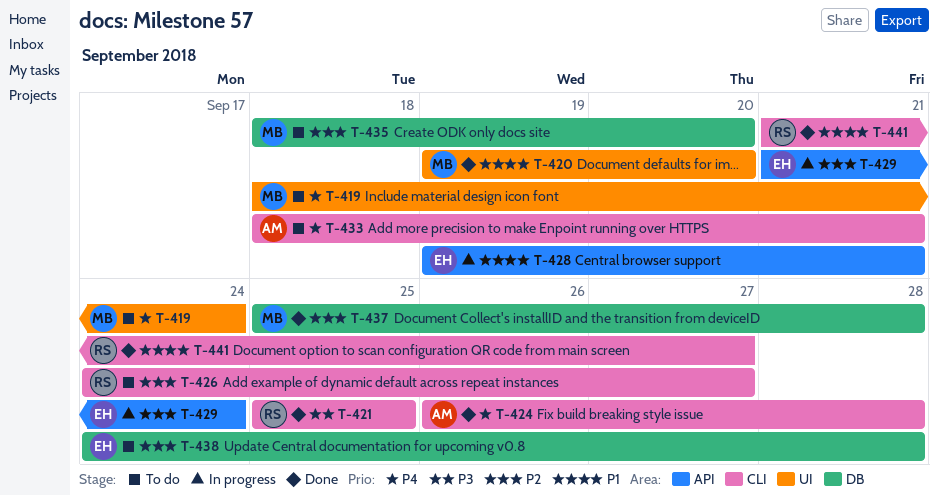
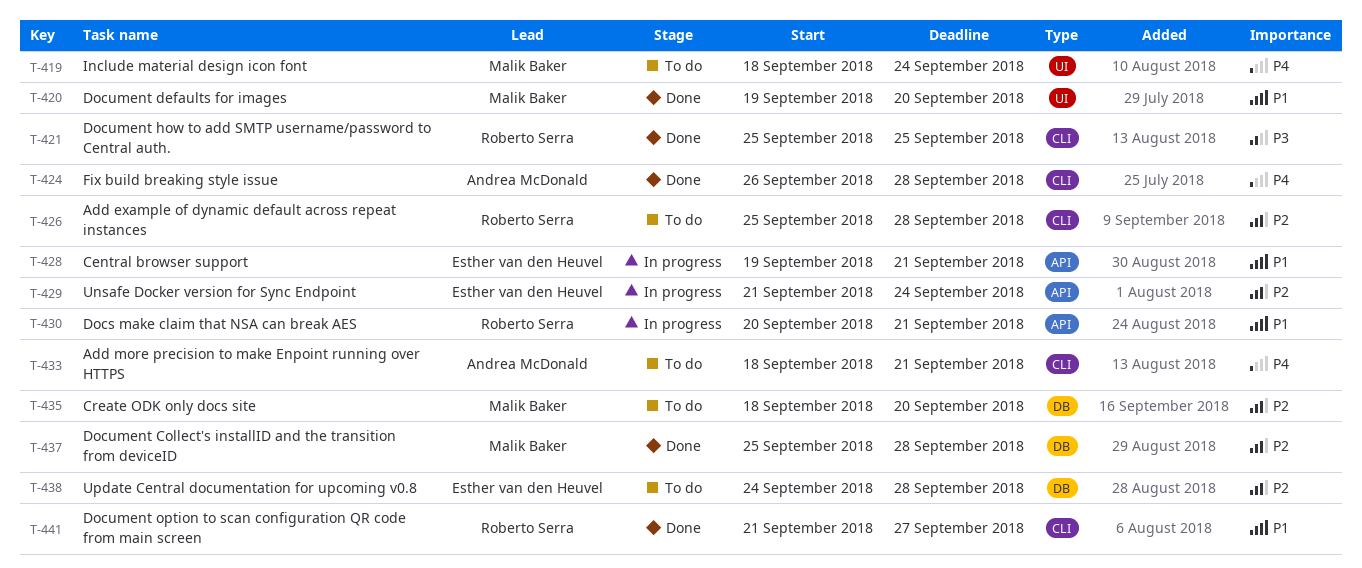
T-426, start: Sep 24 -> Sep 25
T-426, due: Sep 27 -> Sep 28
T-430: none -> present

